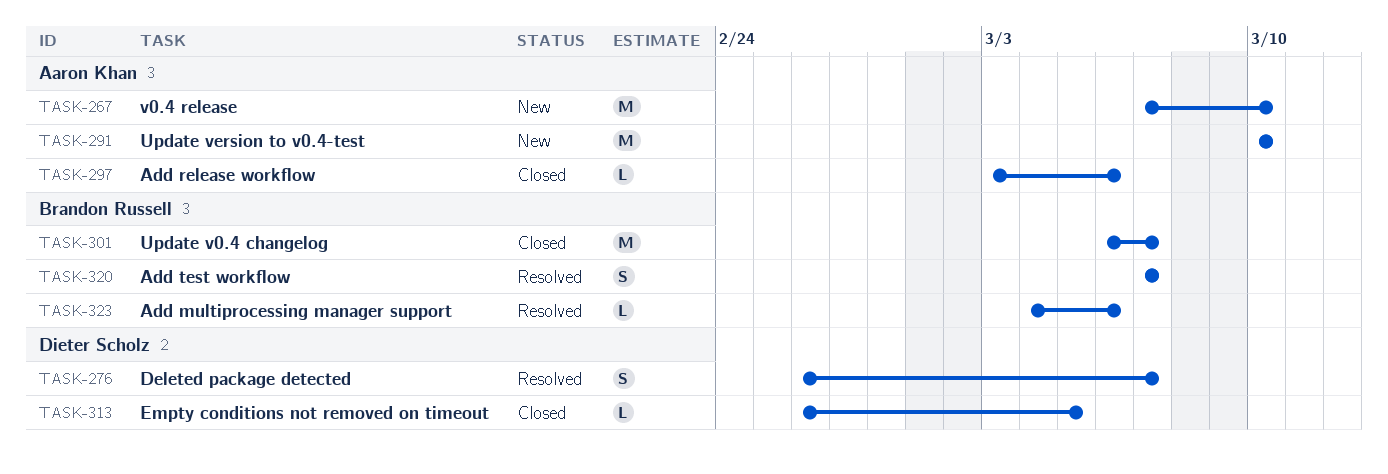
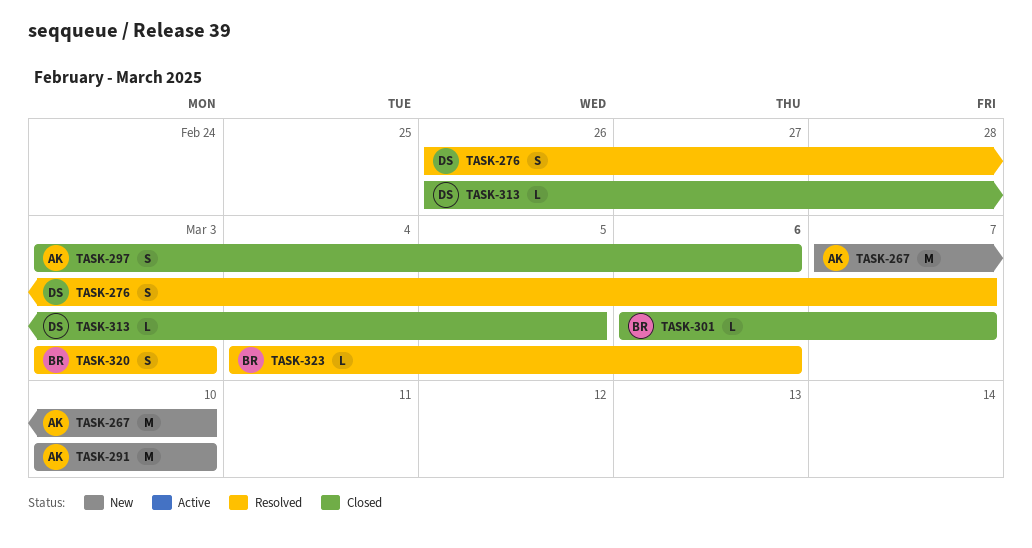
TASK-297, estimate: L -> S
TASK-301, estimate: M -> L
TASK-320, start: Mar 7 -> Mar 3
TASK-320, due: Mar 7 -> Mar 3

